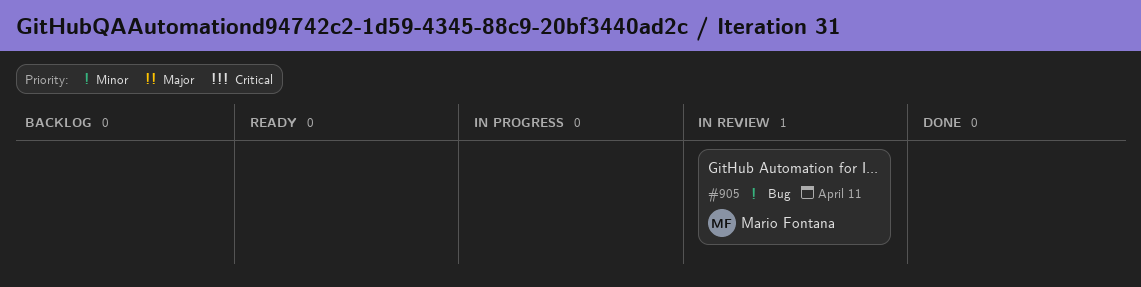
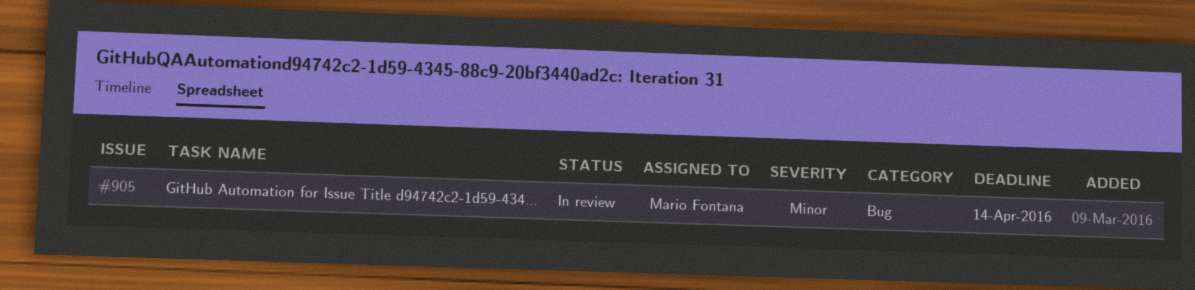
#905, due: Apr 11 -> Apr 14

